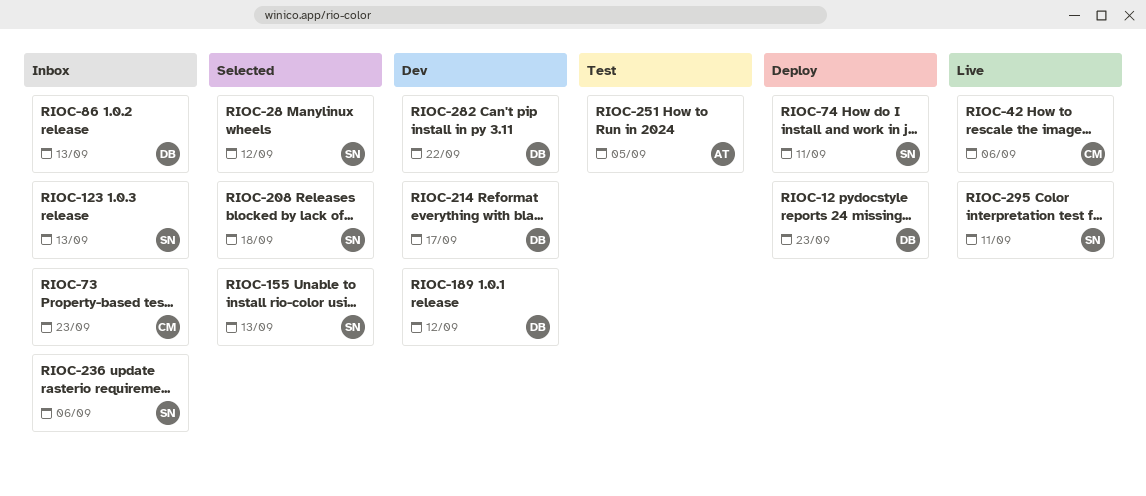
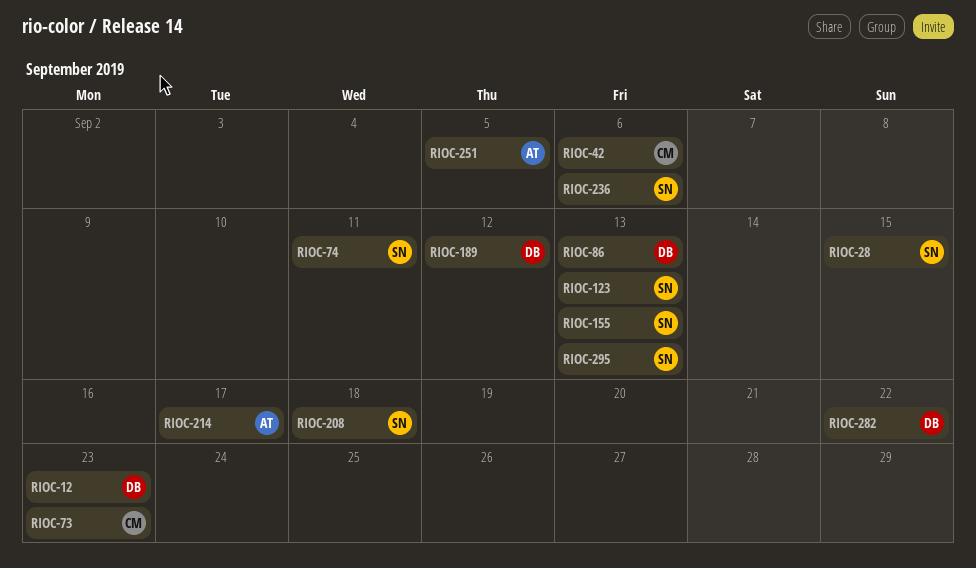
RIOC-28, due: Sep 12 -> Sep 15
RIOC-214, owner: DB -> AT
RIOC-295, due: Sep 11 -> Sep 13

